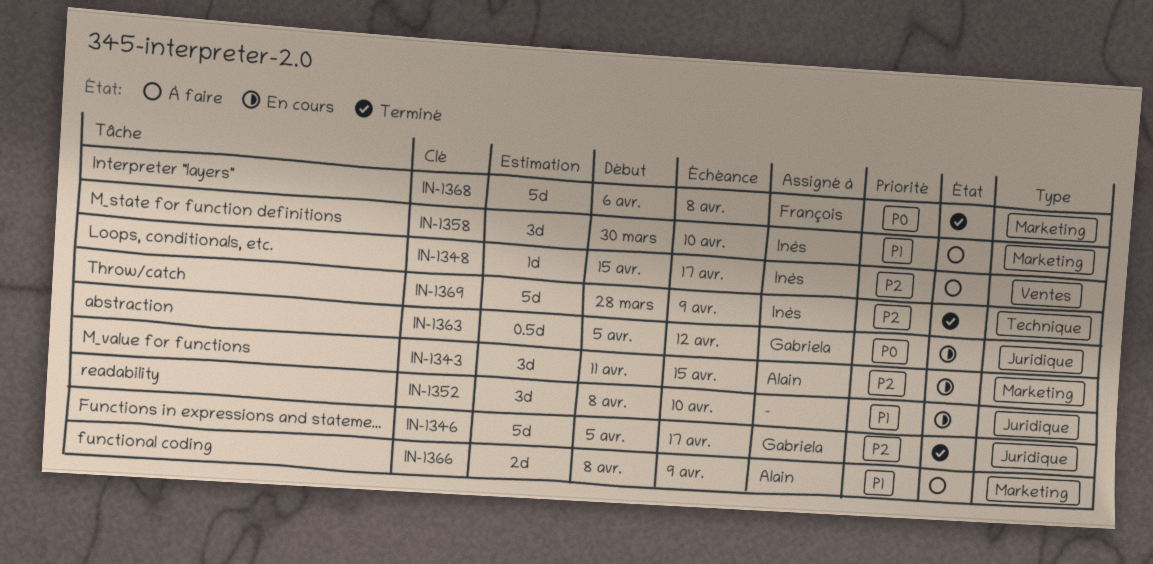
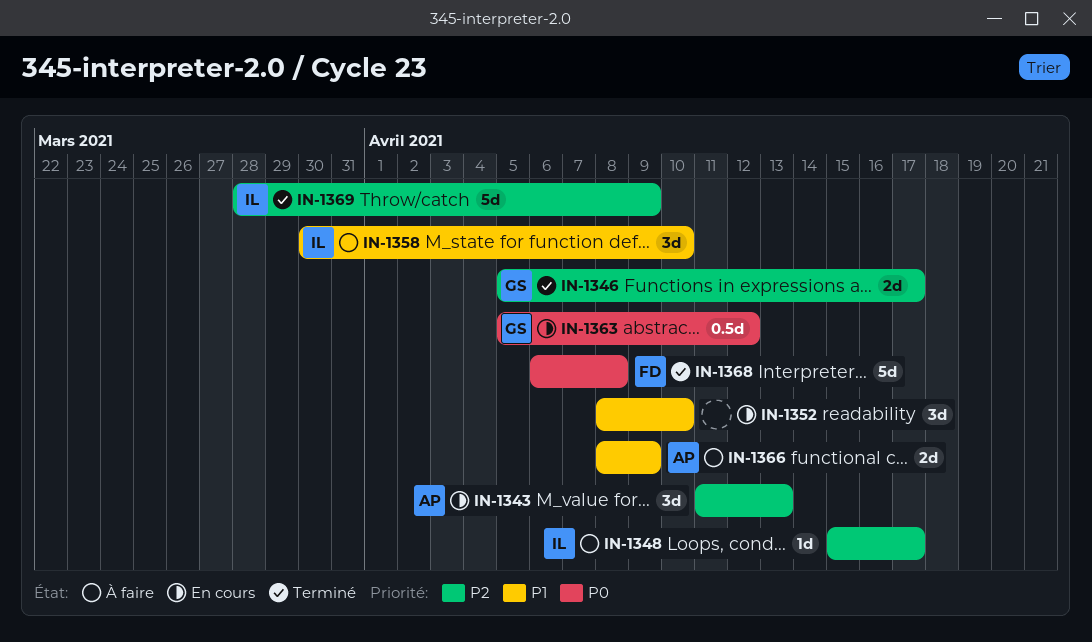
IN-1343, due: Apr 15 -> Apr 13
IN-1346, estimate: 5d -> 2d

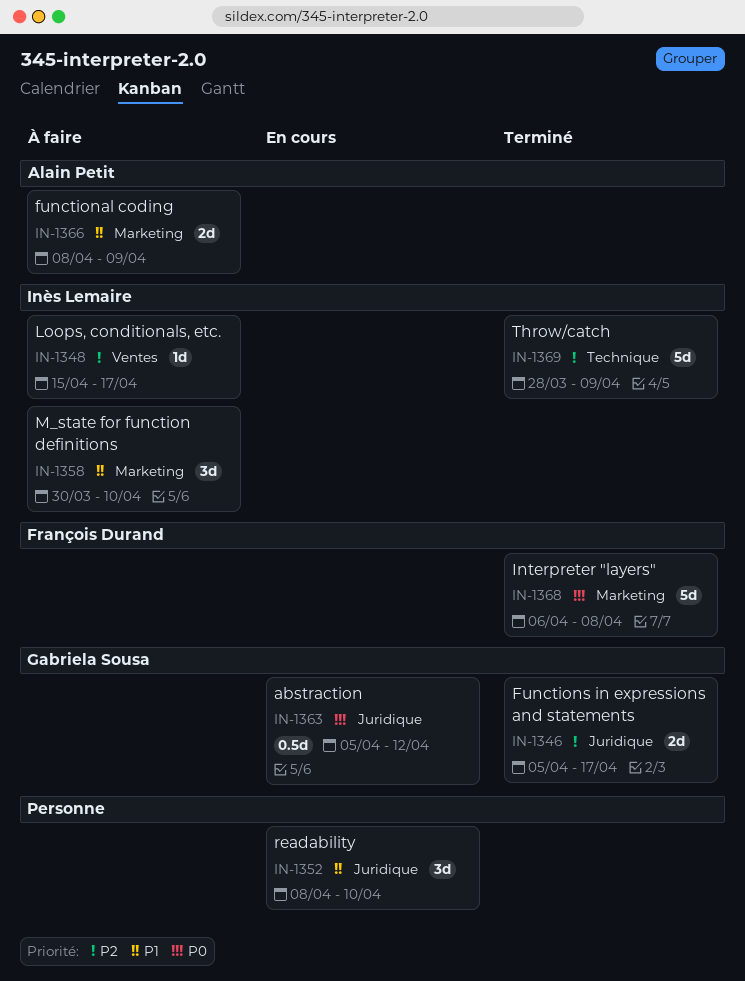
IN-1343: present -> none

